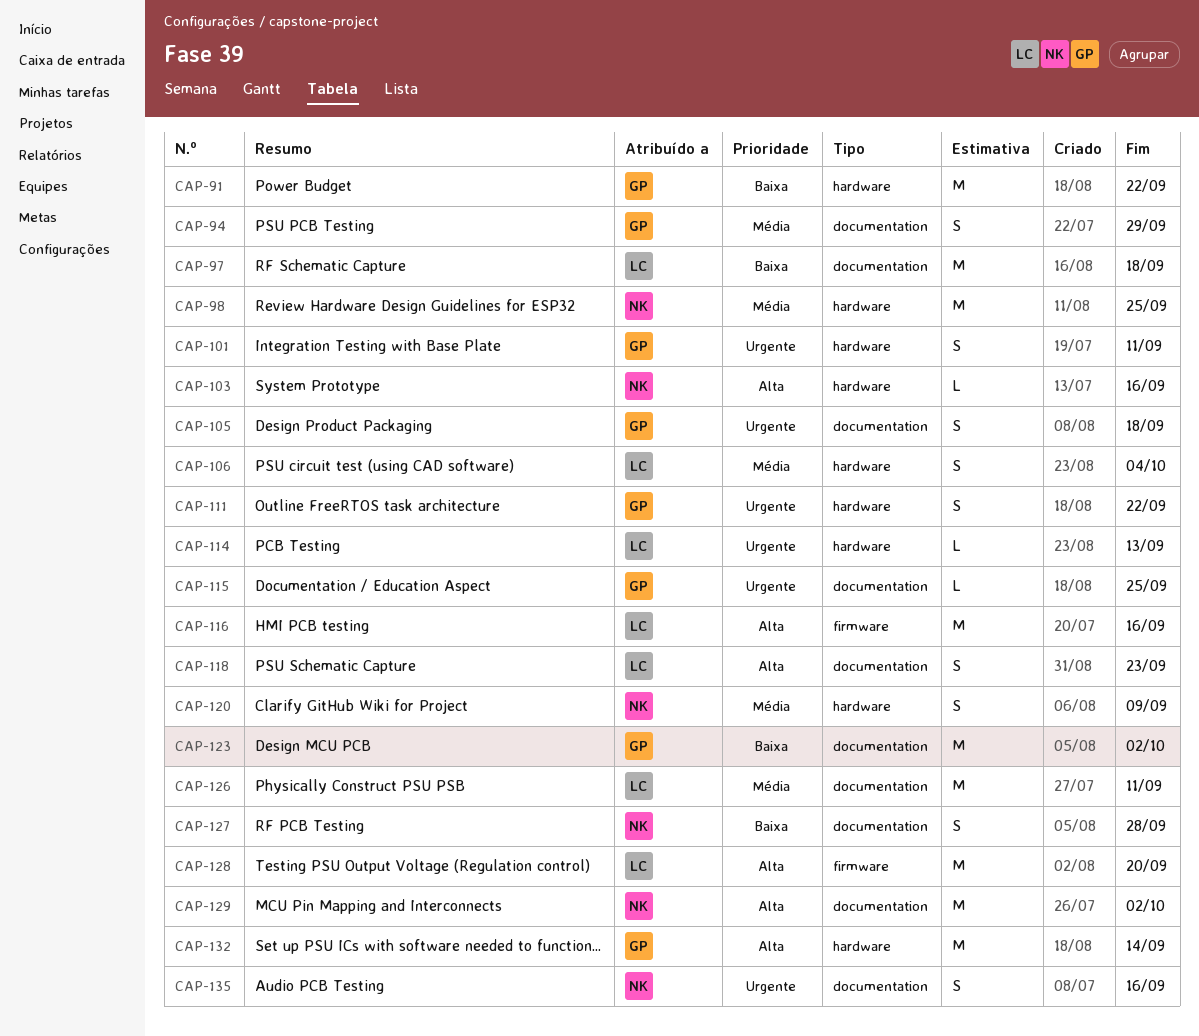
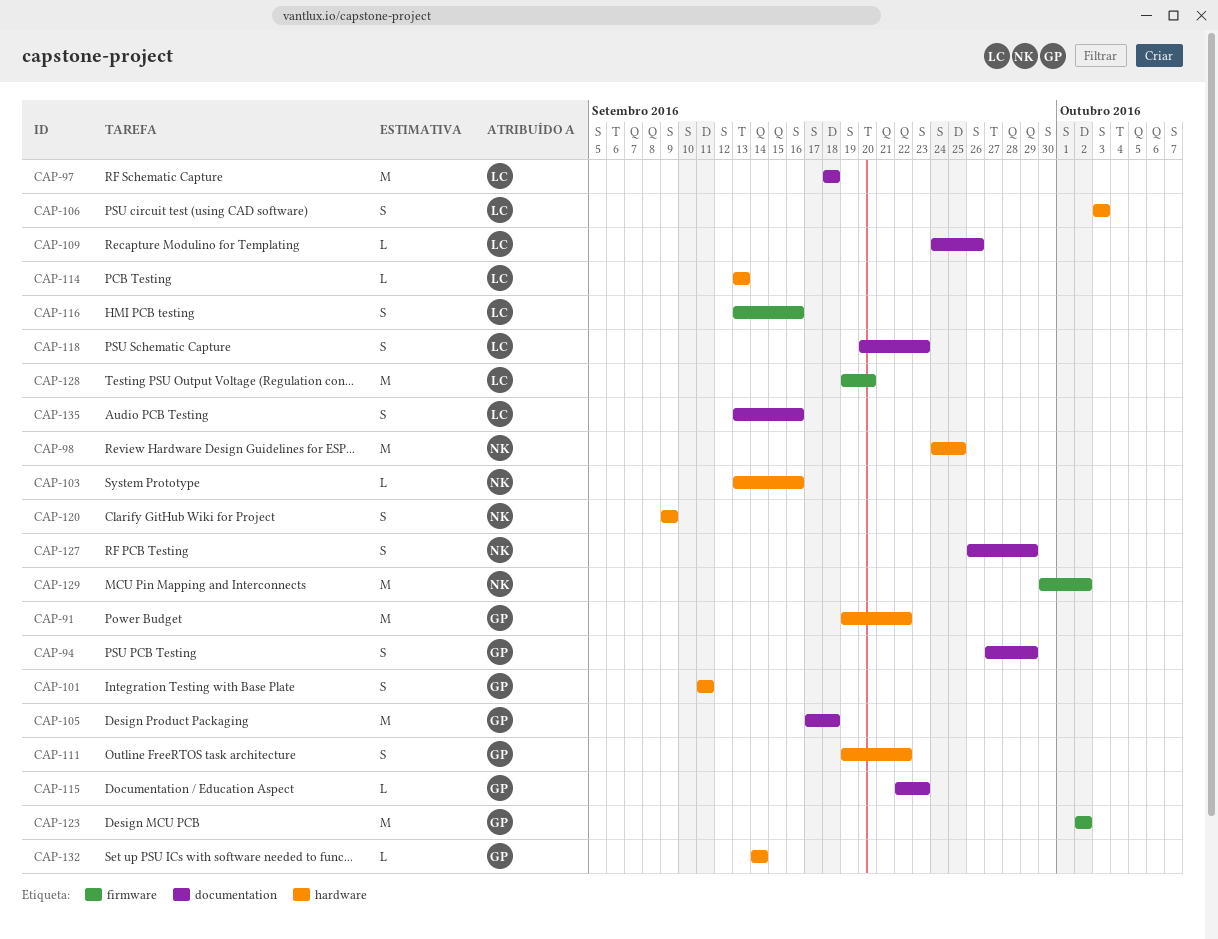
CAP-105, estimate: S -> M
CAP-106, due: Oct 4 -> Oct 3
CAP-109: none -> present
CAP-115, due: Sep 25 -> Sep 23
CAP-116, estimate: M -> S
CAP-123, label: documentation -> firmware
CAP-126: present -> none
CAP-127, due: Sep 28 -> Sep 29
CAP-129, label: documentation -> firmware
CAP-132, estimate: M -> L
CAP-135, owner: NK -> LC

